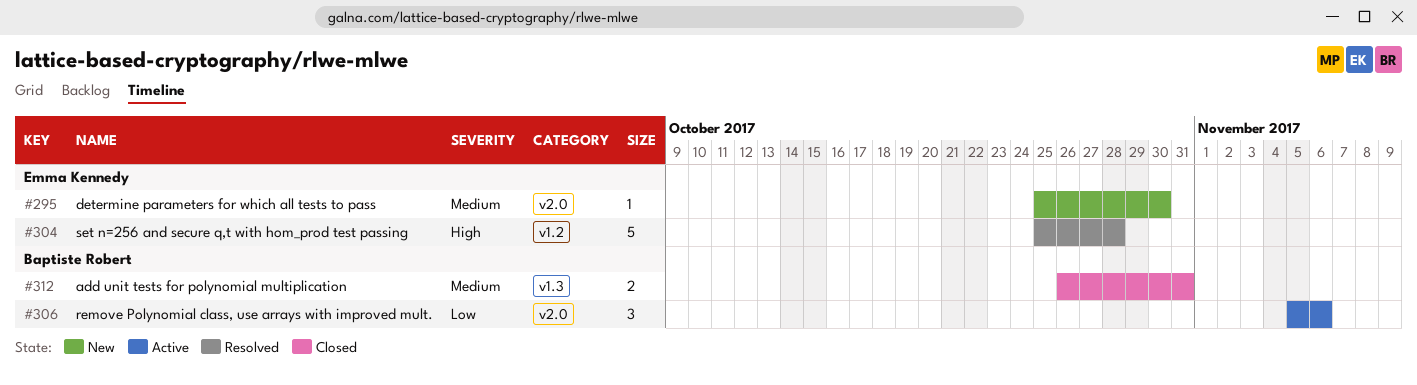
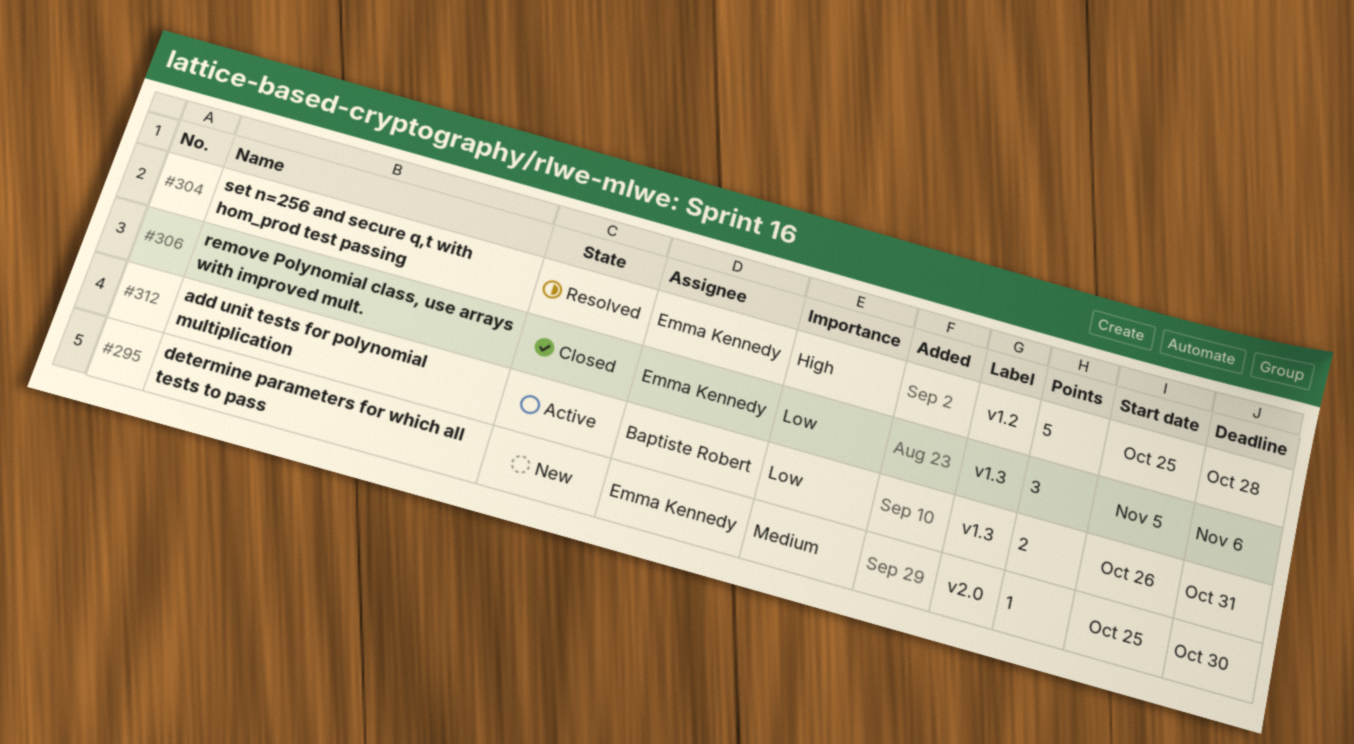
#306, status: Active -> Closed
#306, owner: Baptiste Robert -> Emma Kennedy
#306, label: v2.0 -> v1.3
#312, status: Closed -> Active
#312, priority: Medium -> Low

